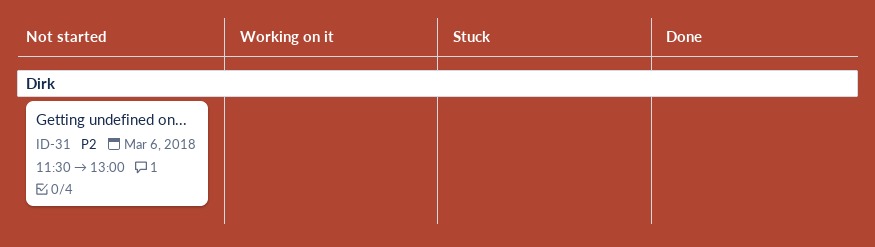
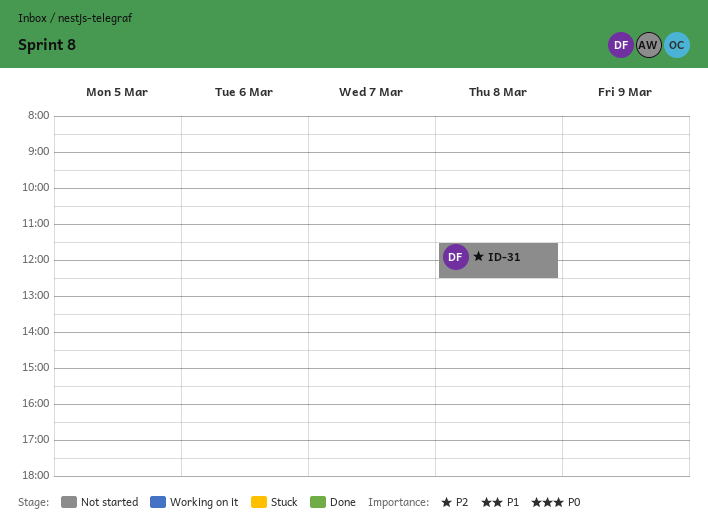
ID-31, day: Mar 6 -> Mar 8
ID-31, ends: 13:00 -> 12:30

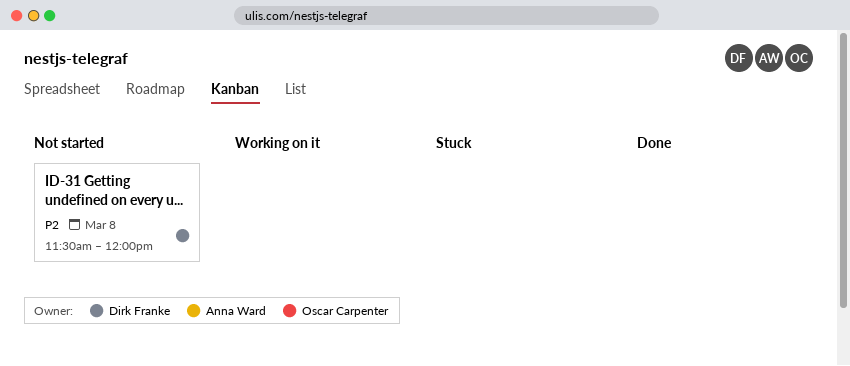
ID-31, ends: 12:30 -> 12:00

